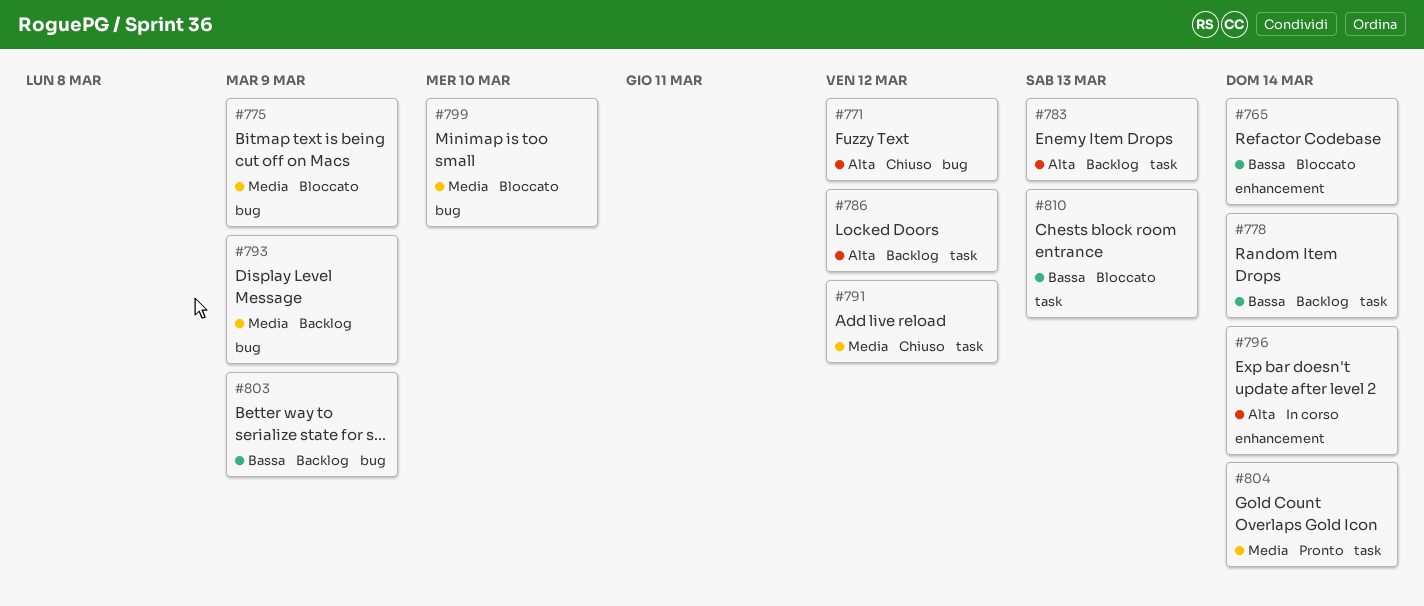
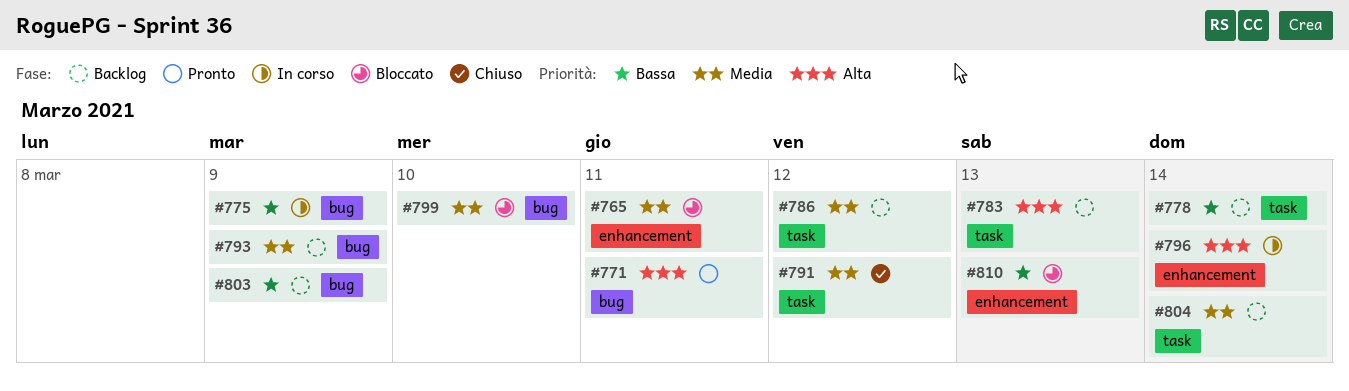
#765, priority: Bassa -> Media
#765, due: Mar 14 -> Mar 11
#771, status: Chiuso -> Pronto
#771, due: Mar 12 -> Mar 11
#775, status: Bloccato -> In corso
#775, priority: Media -> Bassa
#786, priority: Alta -> Media
#804, status: Pronto -> Backlog
#810, label: task -> enhancement

